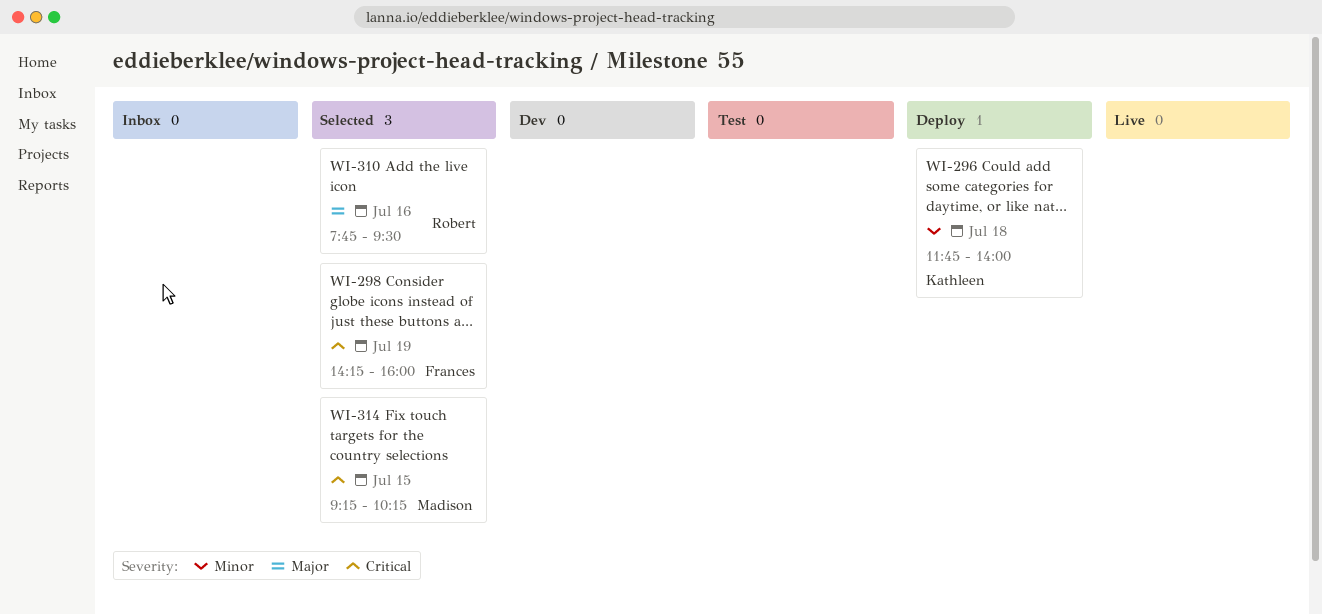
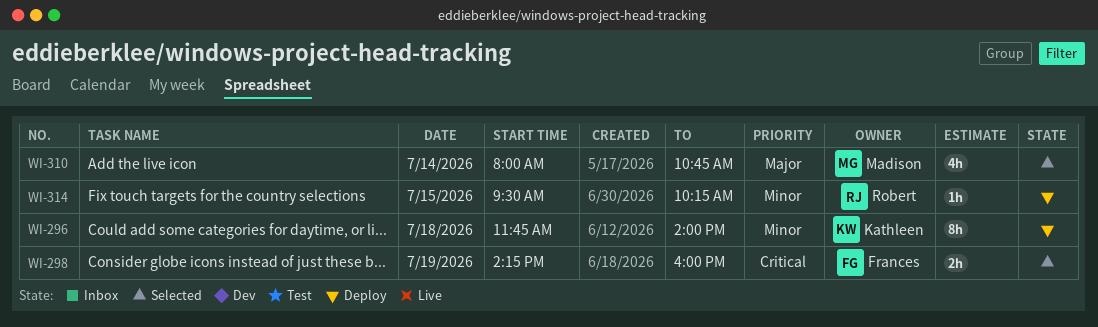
WI-310, owner: Robert -> Madison
WI-310, day: Jul 16 -> Jul 14
WI-310, begins: 07:45 -> 08:00
WI-310, ends: 09:30 -> 10:45
WI-314, status: Selected -> Deploy
WI-314, owner: Madison -> Robert
WI-314, priority: Critical -> Minor
WI-314, begins: 09:15 -> 09:30

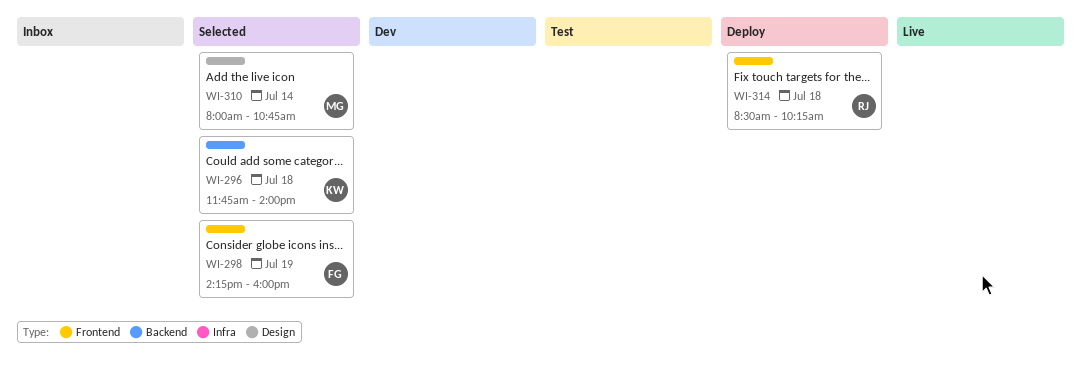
WI-296, status: Deploy -> Selected
WI-314, day: Jul 15 -> Jul 18
WI-314, begins: 09:30 -> 08:30

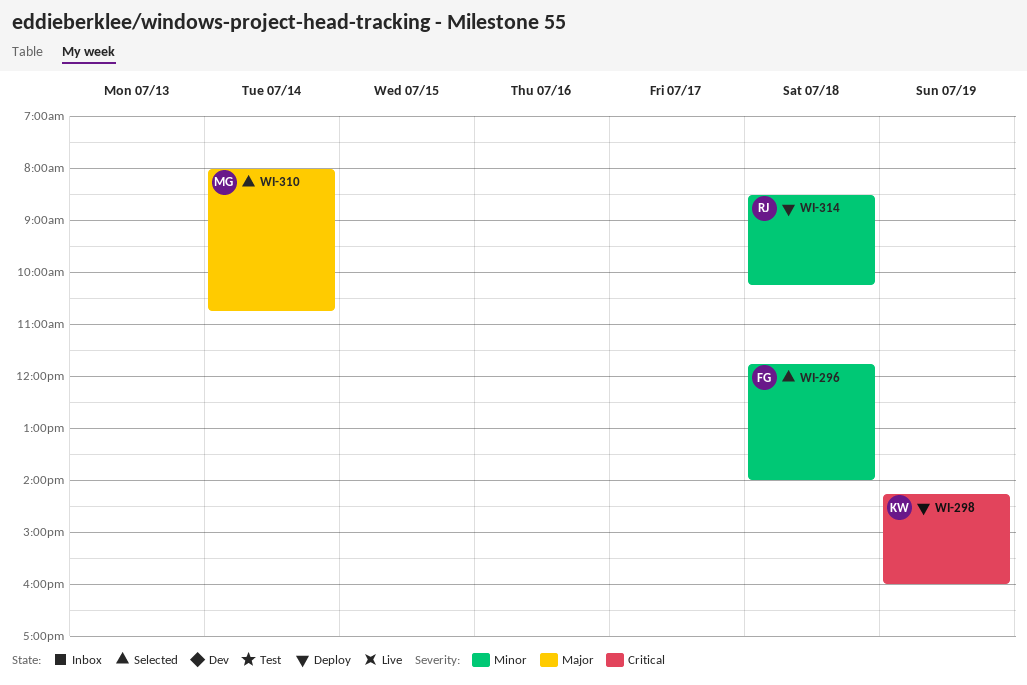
WI-296, owner: KW -> FG
WI-298, status: Selected -> Deploy
WI-298, owner: FG -> KW

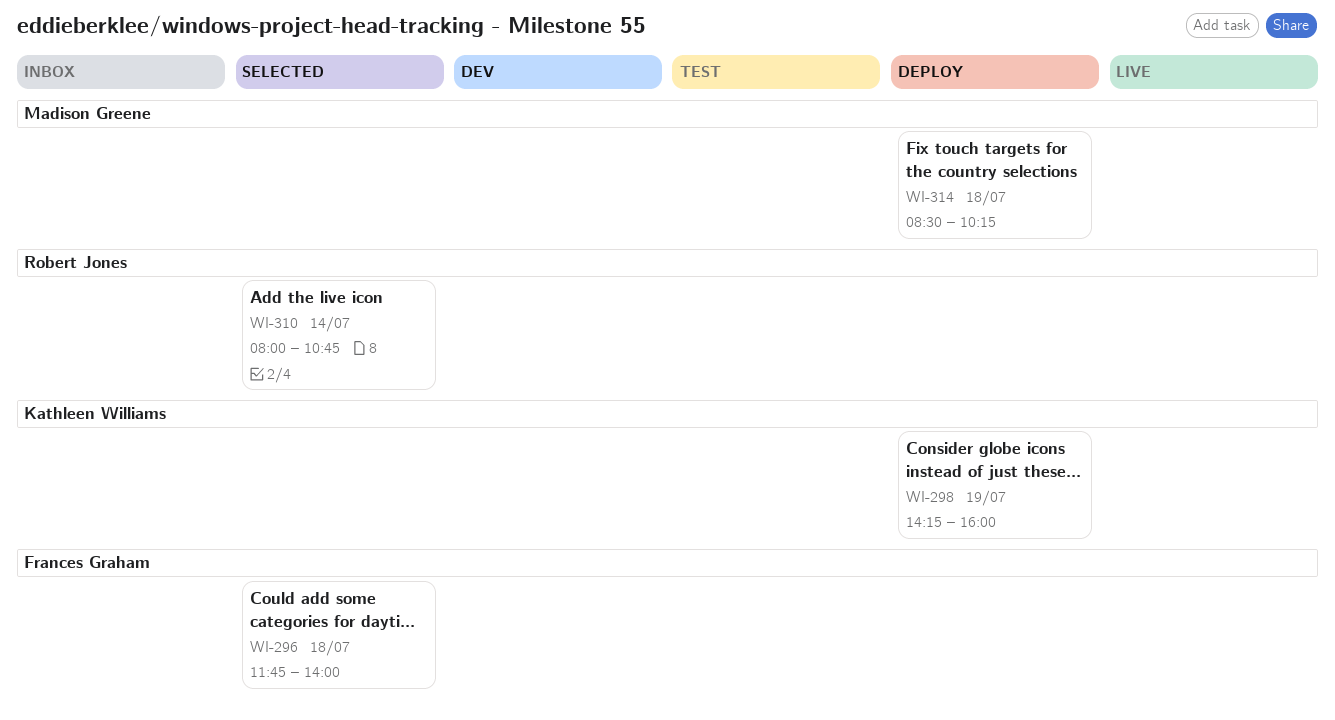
WI-310, owner: Madison Greene -> Robert Jones
WI-314, owner: Robert Jones -> Madison Greene

